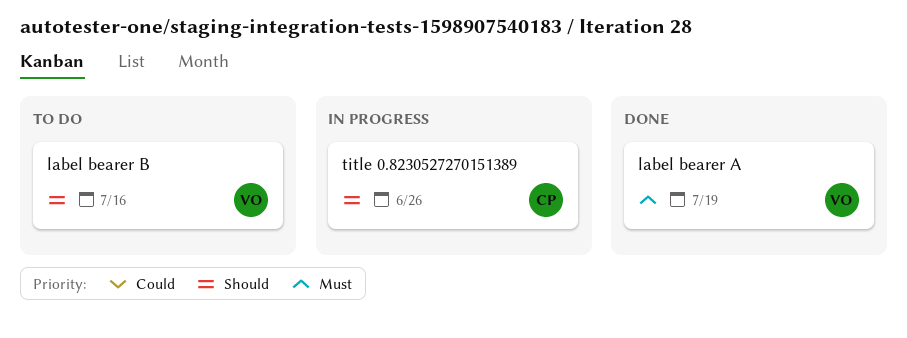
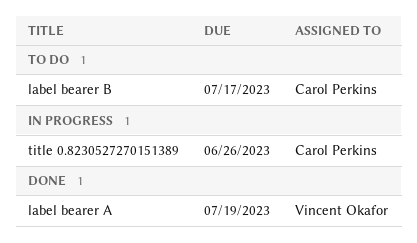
label bearer B, owner: Vincent Okafor -> Carol Perkins
label bearer B, due: Jul 16 -> Jul 17

